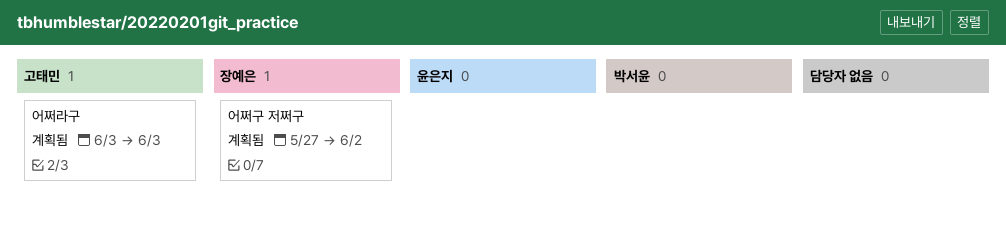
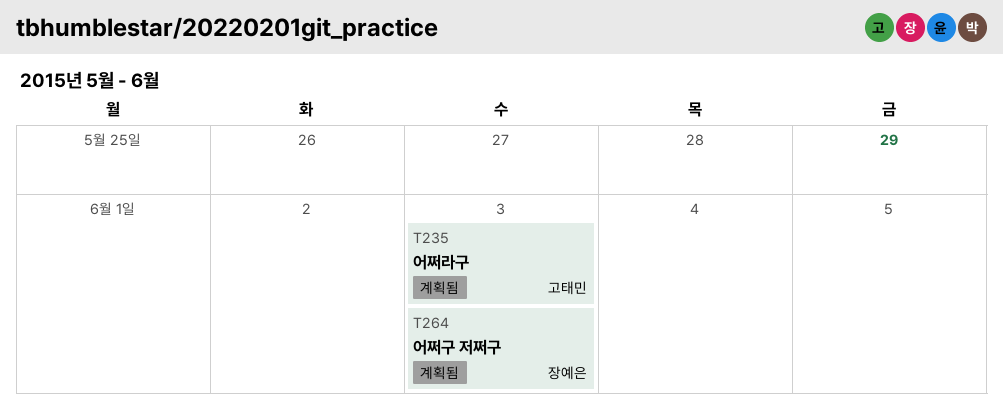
어쩌구 저쩌구, due: Jun 2 -> Jun 3

